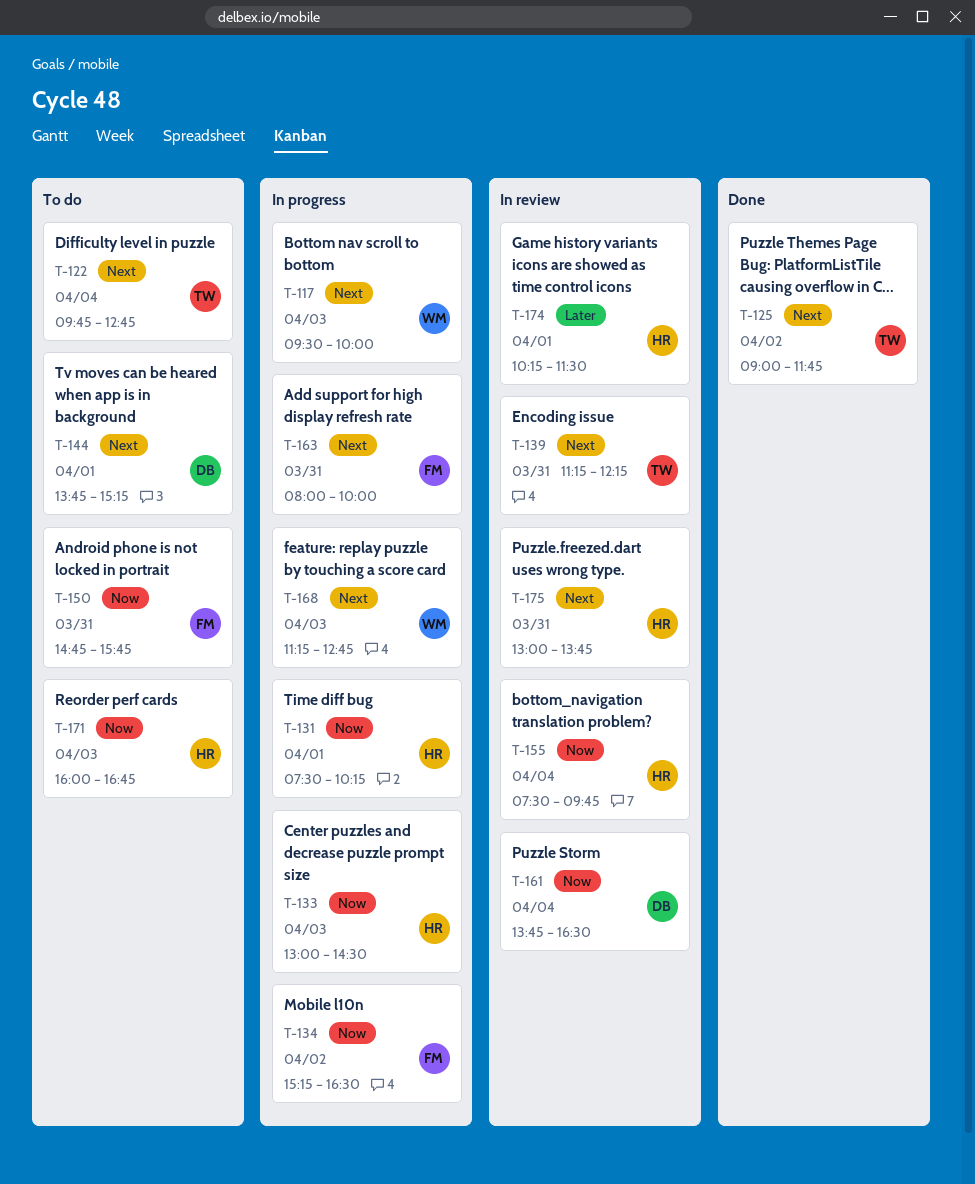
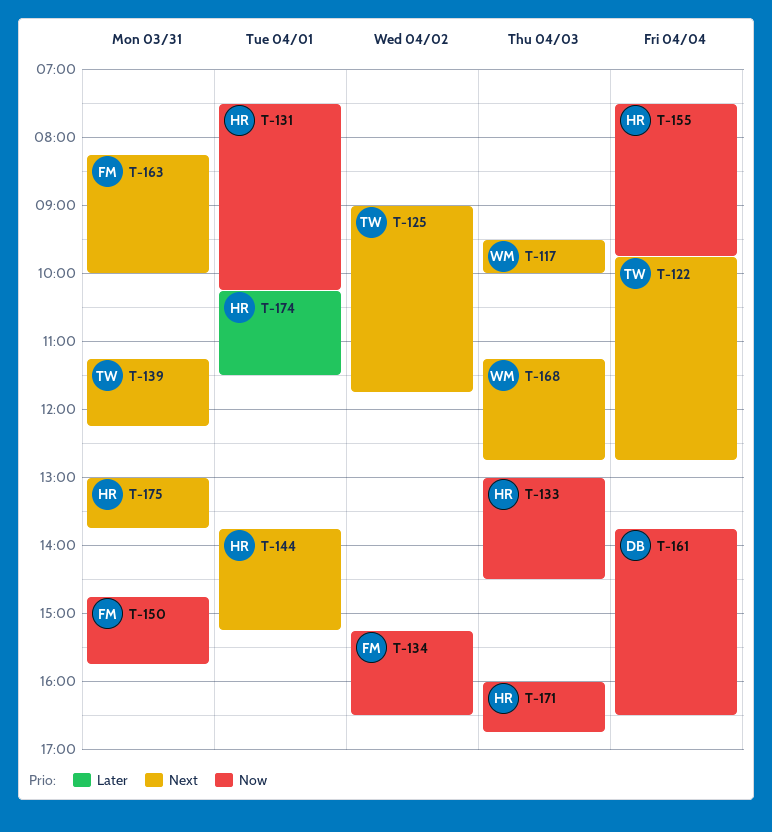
T-144, owner: DB -> HR
T-163, begins: 08:00 -> 08:15

